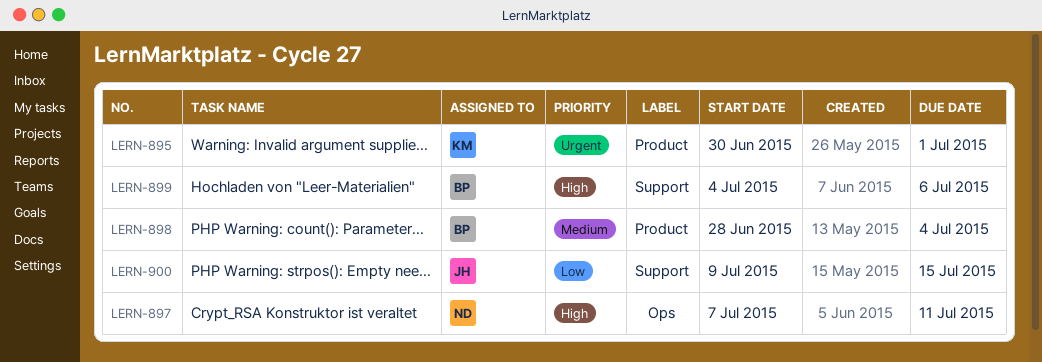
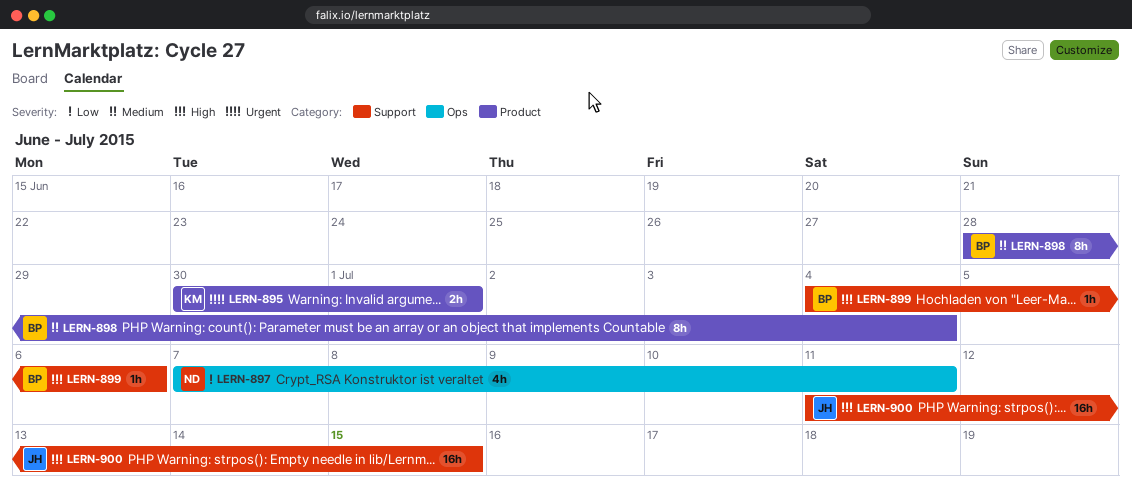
LERN-897, priority: High -> Low
LERN-900, priority: Low -> High
LERN-900, start: Jul 9 -> Jul 11

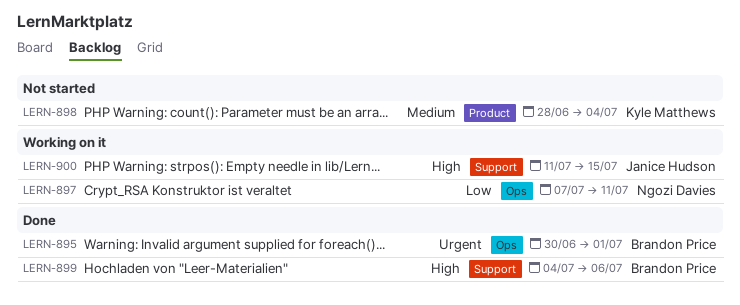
LERN-895, owner: Kyle Matthews -> Brandon Price
LERN-895, label: Product -> Ops
LERN-898, owner: Brandon Price -> Kyle Matthews

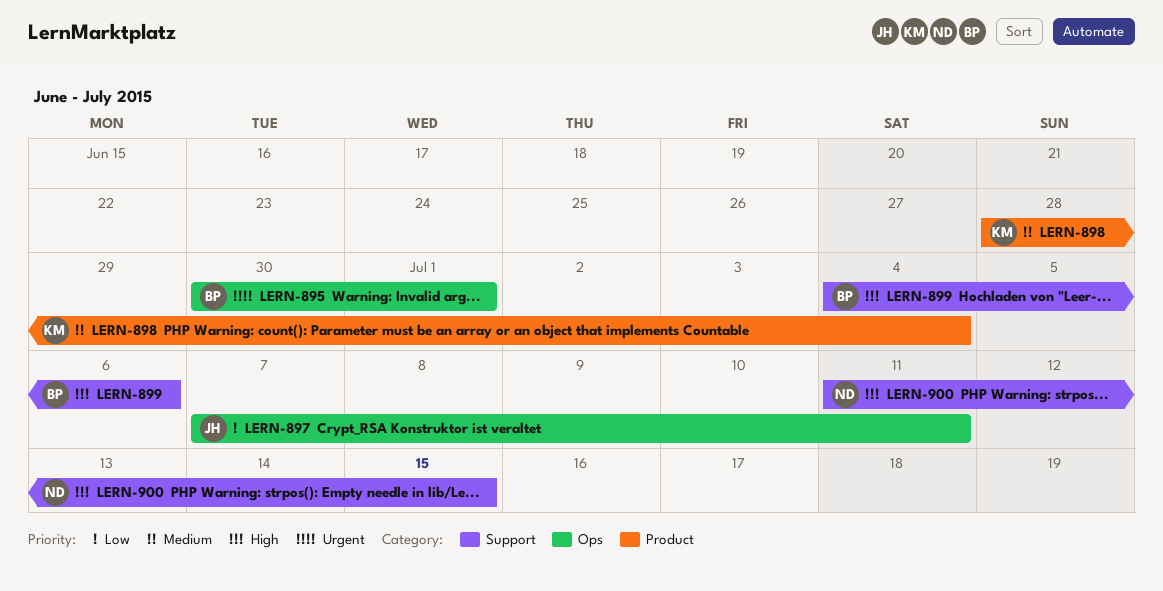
LERN-897, owner: Ngozi Davies -> Janice Hudson
LERN-900, owner: Janice Hudson -> Ngozi Davies

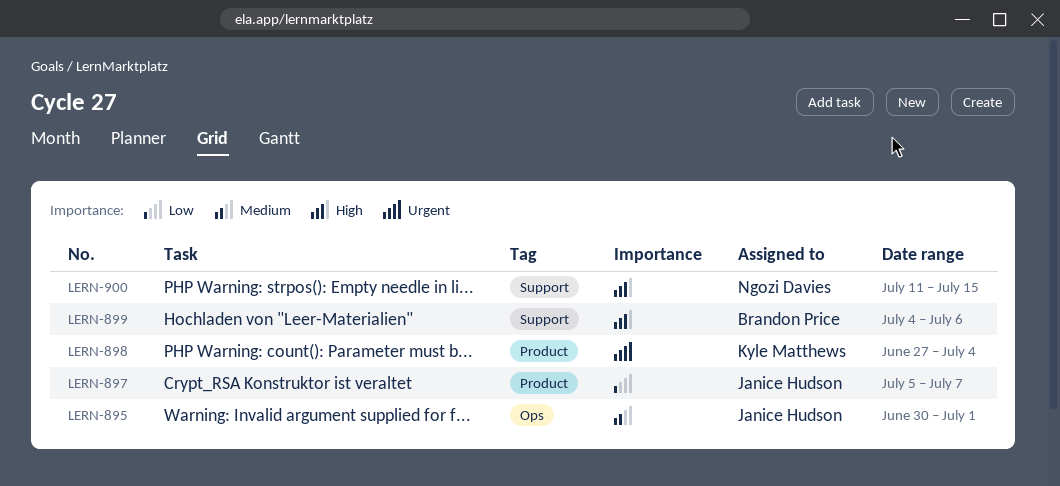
LERN-895, owner: Brandon Price -> Janice Hudson
LERN-895, priority: Urgent -> Medium
LERN-897, label: Ops -> Product
LERN-897, start: Jul 7 -> Jul 5
LERN-897, due: Jul 11 -> Jul 7
LERN-898, priority: Medium -> Urgent
LERN-898, start: Jun 28 -> Jun 27

